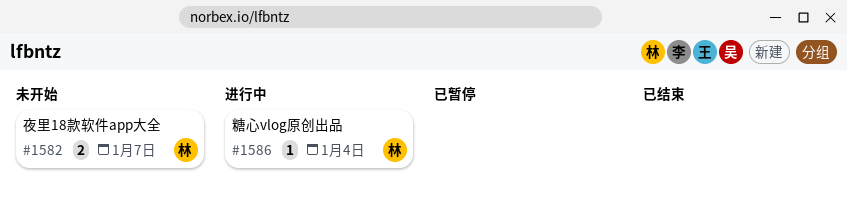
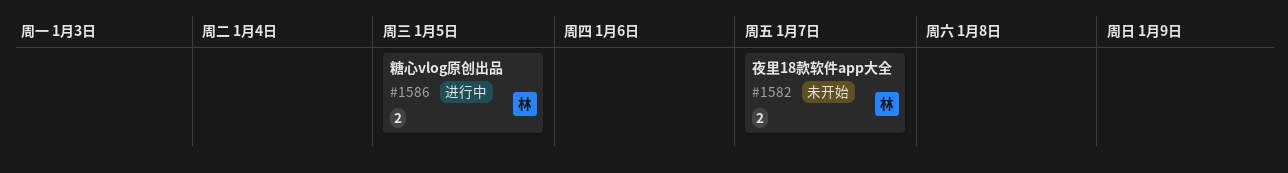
#1586, estimate: 1 -> 2
#1586, due: Jan 4 -> Jan 5

